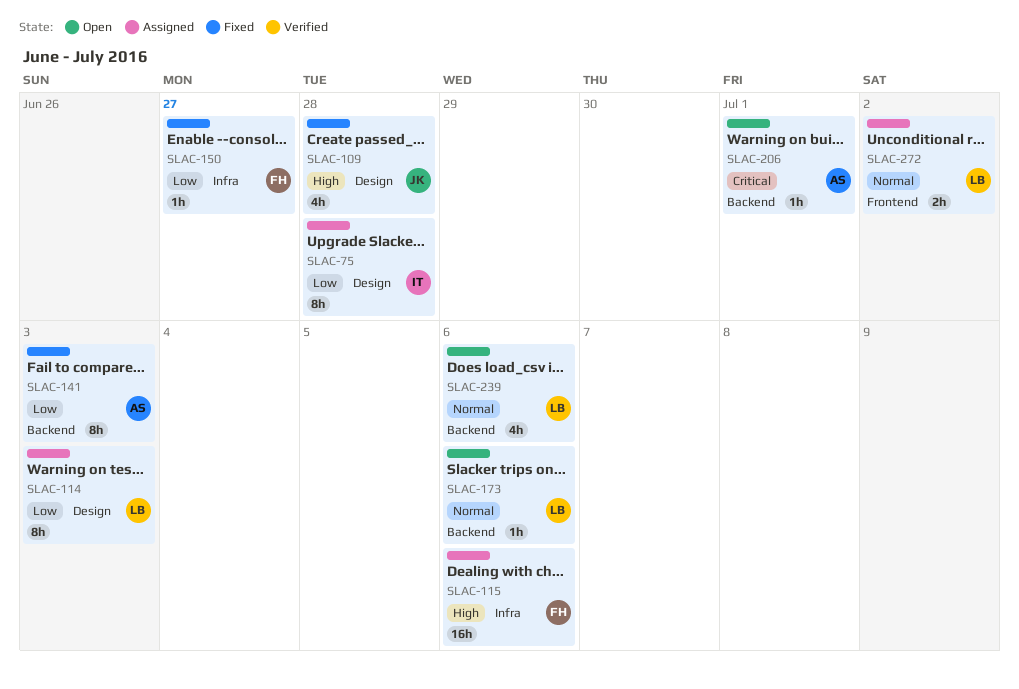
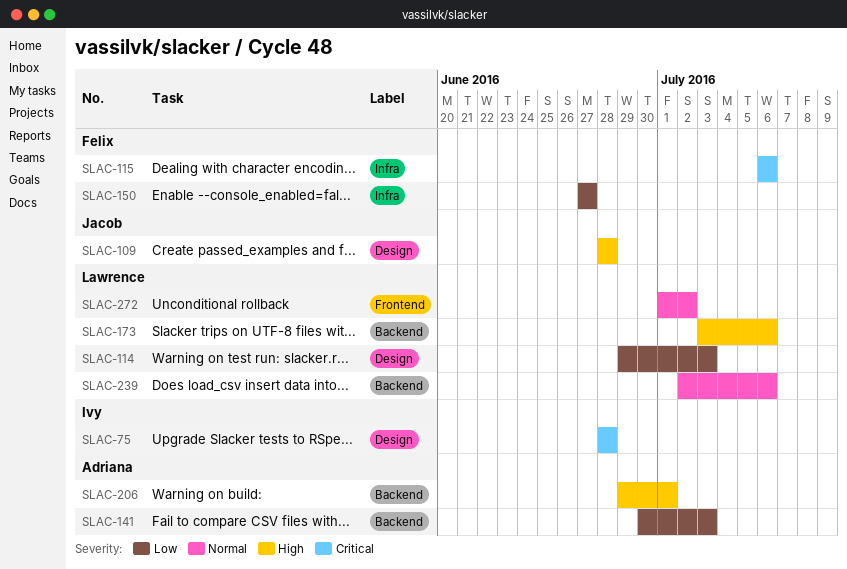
SLAC-75, priority: Low -> Critical
SLAC-115, priority: High -> Critical
SLAC-173, priority: Normal -> High
SLAC-206, priority: Critical -> High

